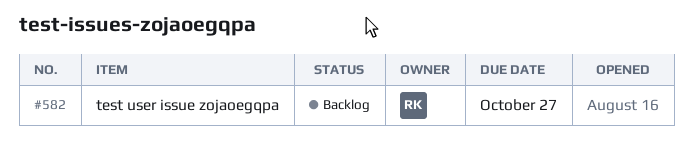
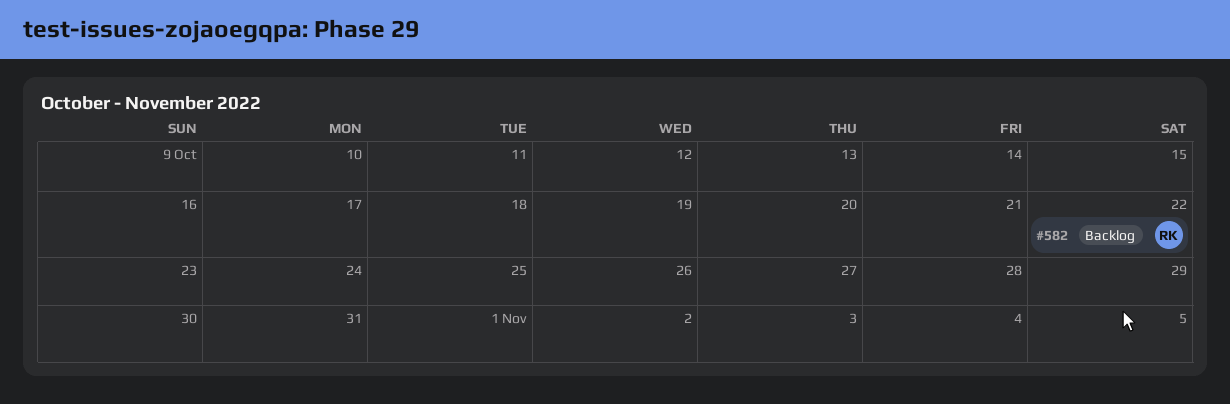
#582, due: Oct 27 -> Oct 22

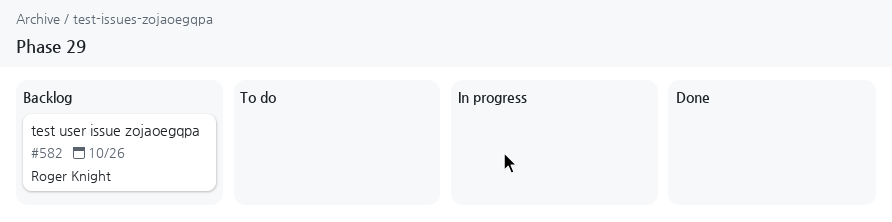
#582, due: Oct 22 -> Oct 26

